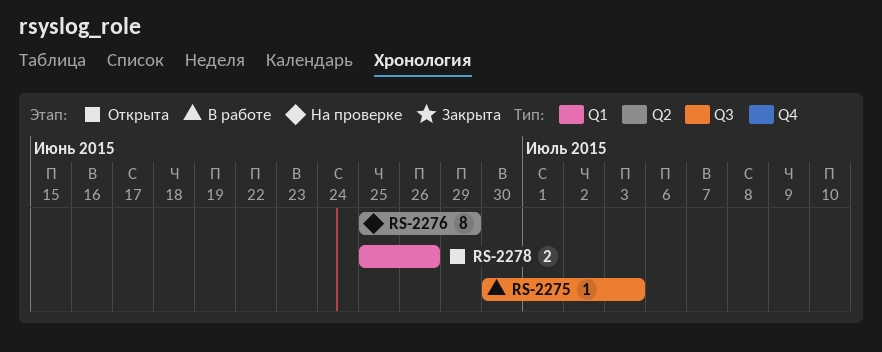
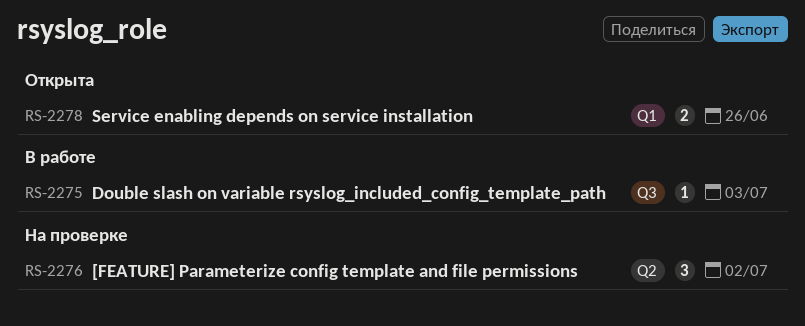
RS-2276, estimate: 8 -> 3
RS-2276, due: Jun 29 -> Jul 2

